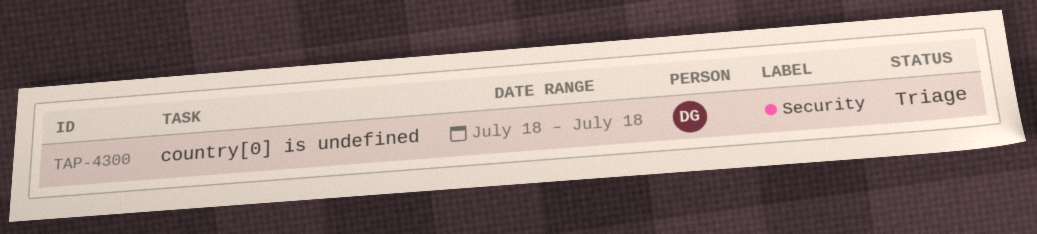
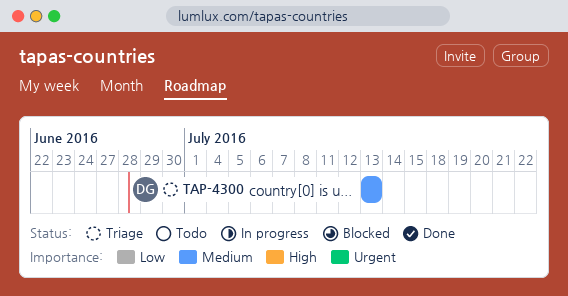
TAP-4300, start: Jul 18 -> Jul 13
TAP-4300, due: Jul 18 -> Jul 13

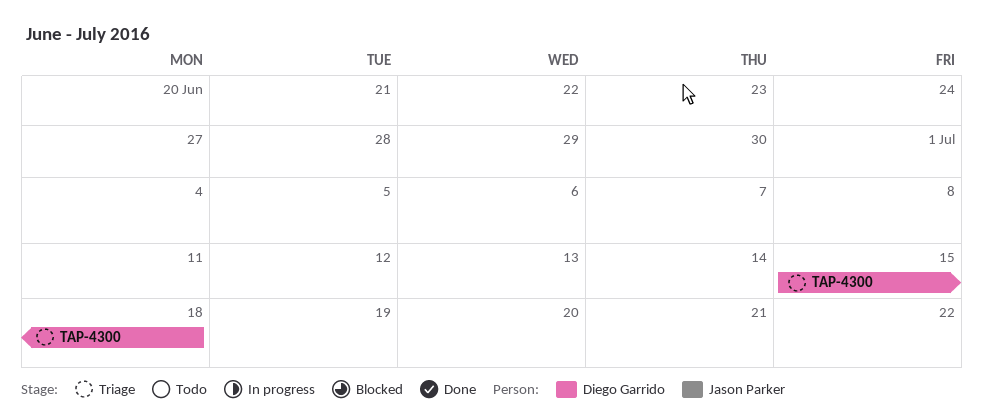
TAP-4300, start: Jul 13 -> Jul 15
TAP-4300, due: Jul 13 -> Jul 18

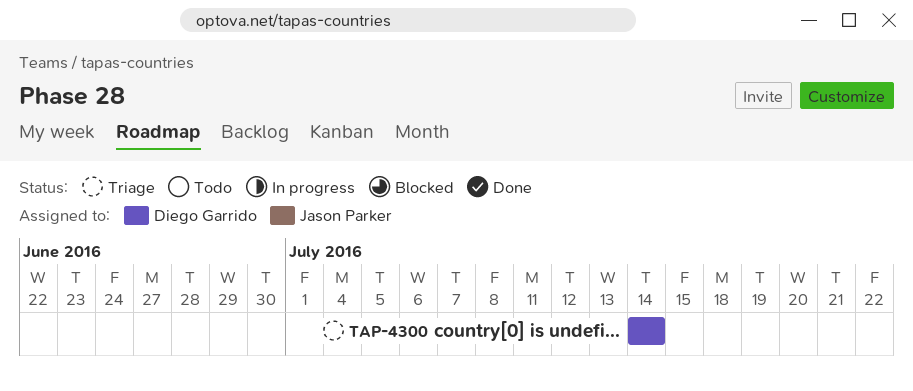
TAP-4300, start: Jul 15 -> Jul 14
TAP-4300, due: Jul 18 -> Jul 14

